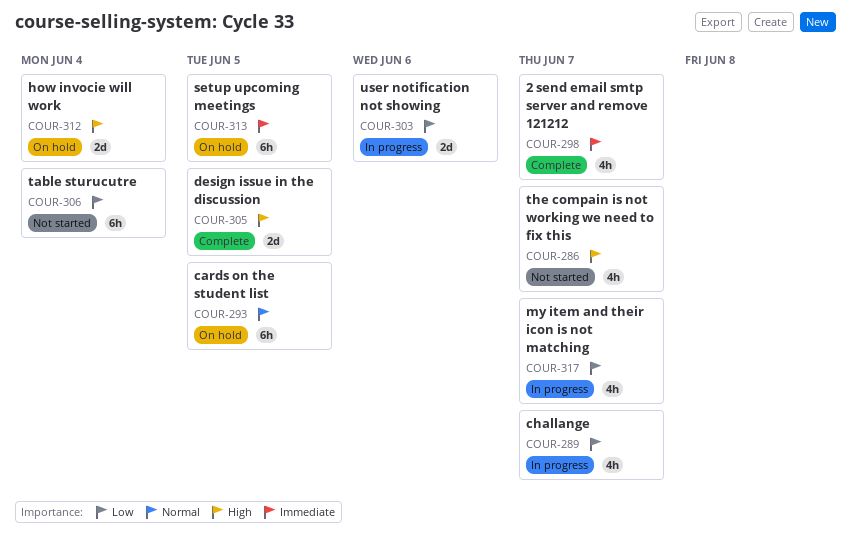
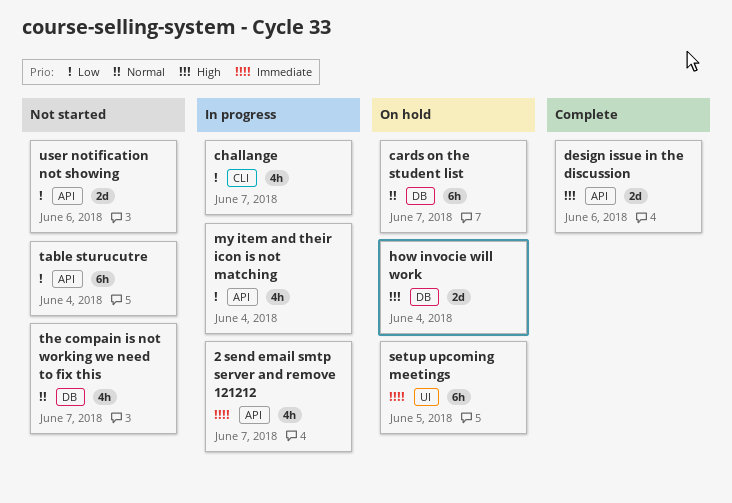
2 send email smtp server and remove 121212, status: Complete -> In progress
cards on the student list, due: Jun 5 -> Jun 7
design issue in the discussion, due: Jun 5 -> Jun 6
my item and their icon is not matching, due: Jun 7 -> Jun 4
the compain is not working we need to fix this, priority: High -> Normal
user notification not showing, status: In progress -> Not started

